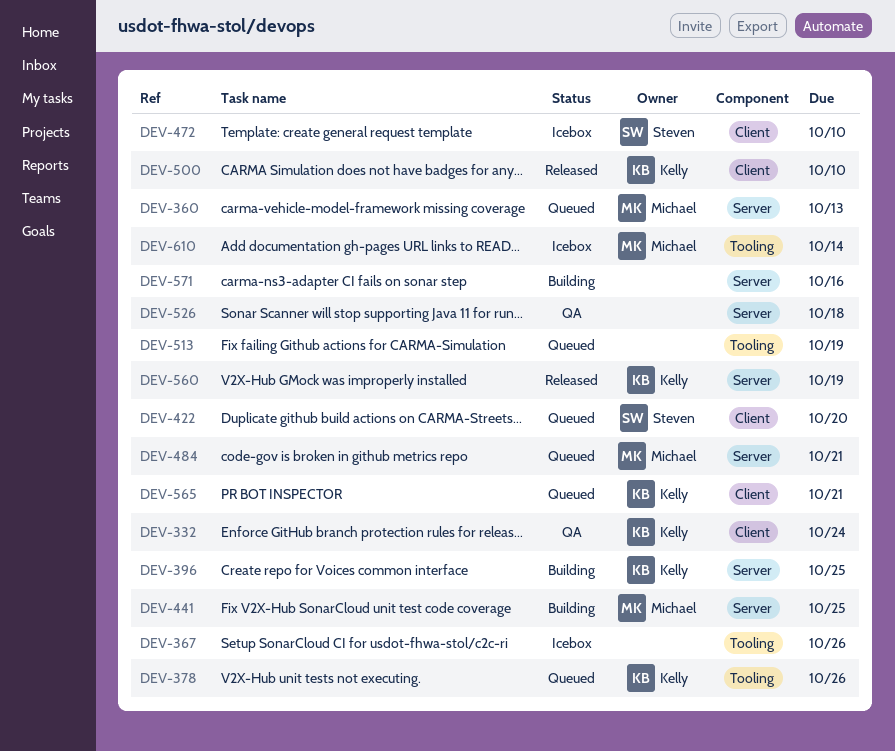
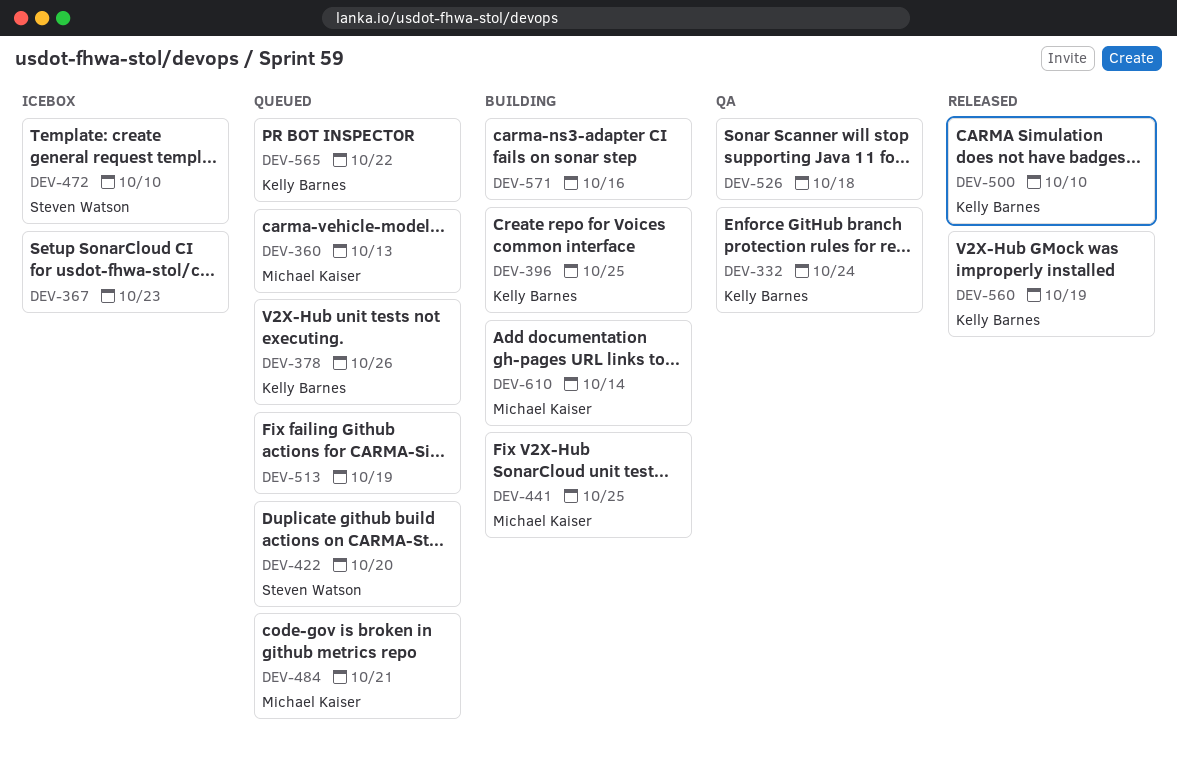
DEV-367, due: Oct 26 -> Oct 23
DEV-565, due: Oct 21 -> Oct 22
DEV-610, status: Icebox -> Building

